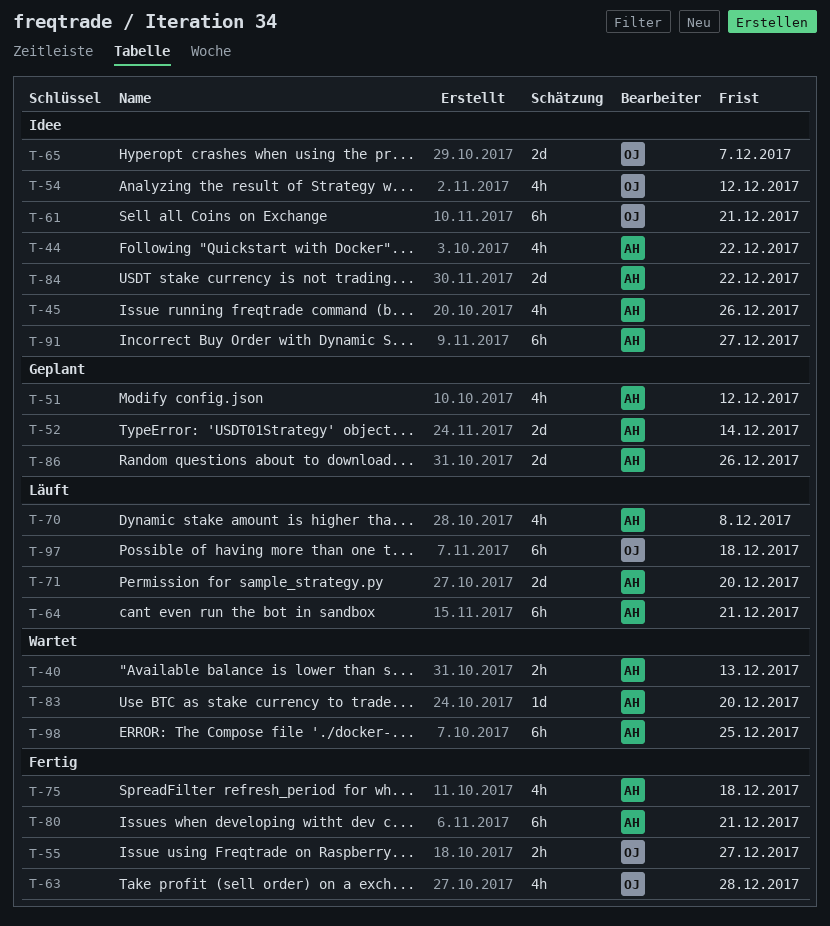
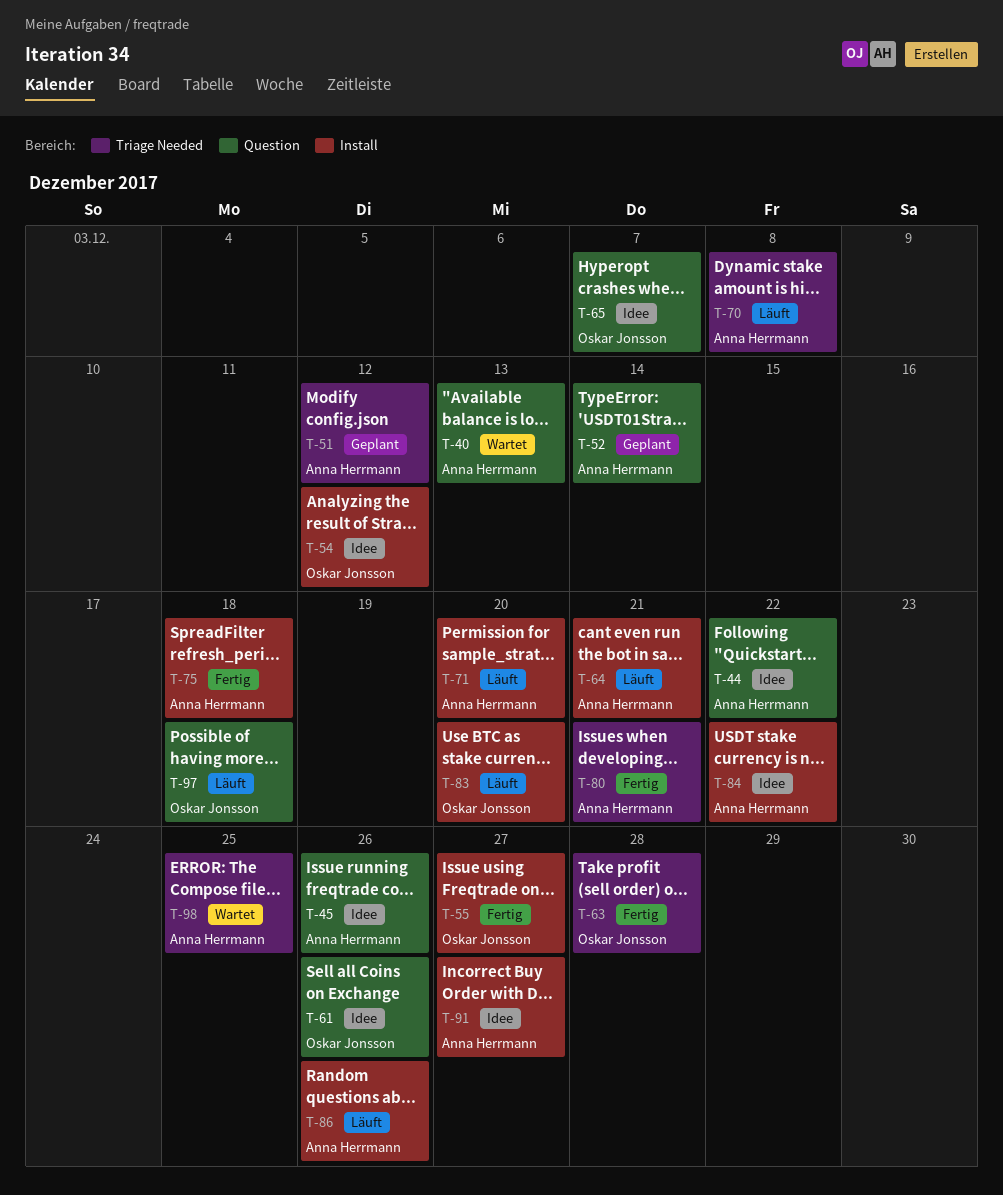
T-61, due: Dec 21 -> Dec 26
T-83, status: Wartet -> Läuft
T-83, owner: Anna Herrmann -> Oskar Jonsson
T-86, status: Geplant -> Läuft

